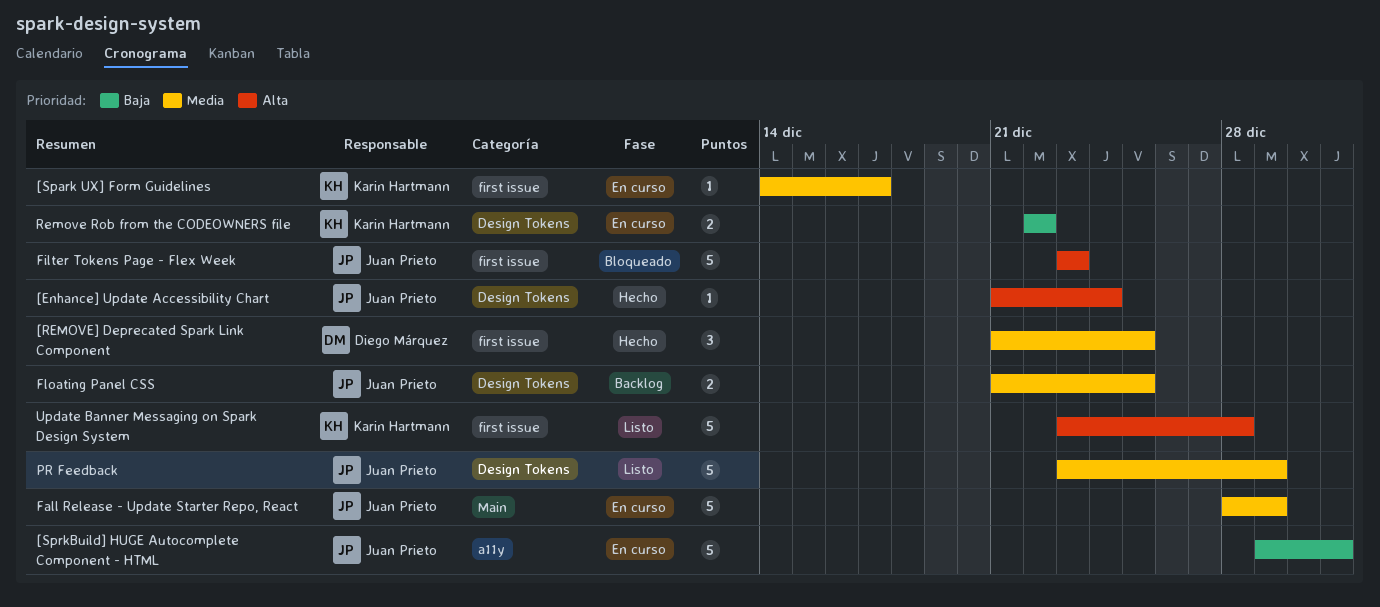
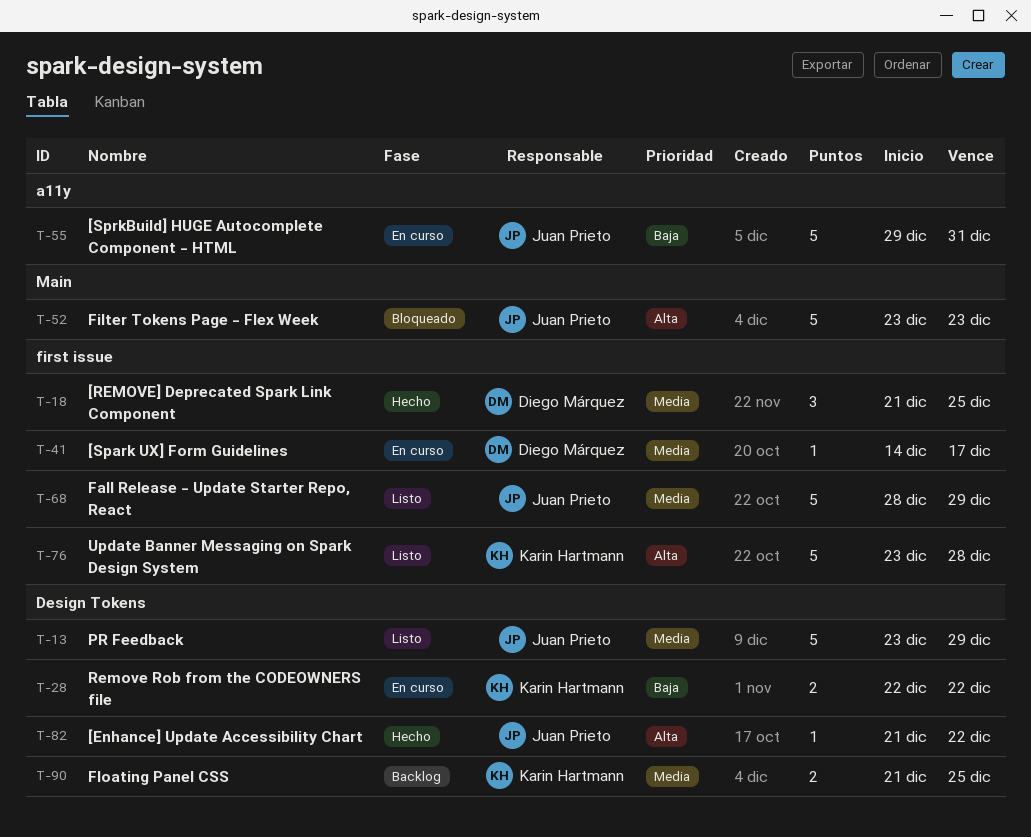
[Enhance] Update Accessibility Chart, due: Dec 24 -> Dec 22
[Spark UX] Form Guidelines, owner: Karin Hartmann -> Diego Márquez
Fall Release - Update Starter Repo, React, status: En curso -> Listo
Fall Release - Update Starter Repo, React, label: Main -> first issue
Filter Tokens Page - Flex Week, label: first issue -> Main
Floating Panel CSS, owner: Juan Prieto -> Karin Hartmann

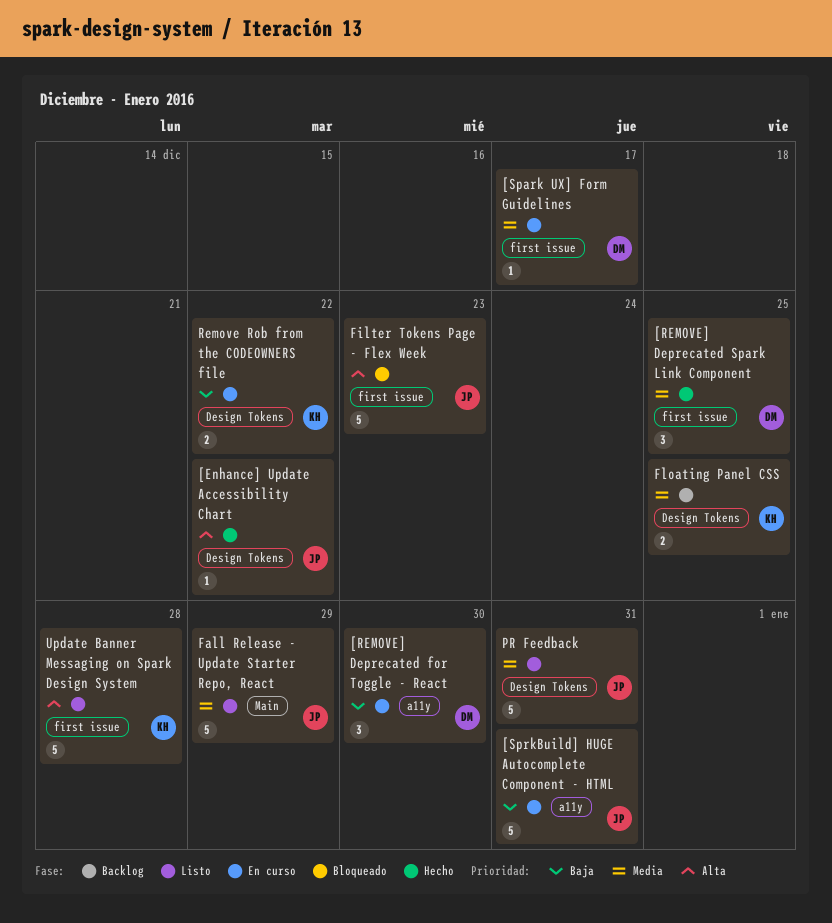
[REMOVE] Deprecated for Toggle - React: none -> present
Fall Release - Update Starter Repo, React, label: first issue -> Main
Filter Tokens Page - Flex Week, label: Main -> first issue
PR Feedback, due: Dec 29 -> Dec 31

